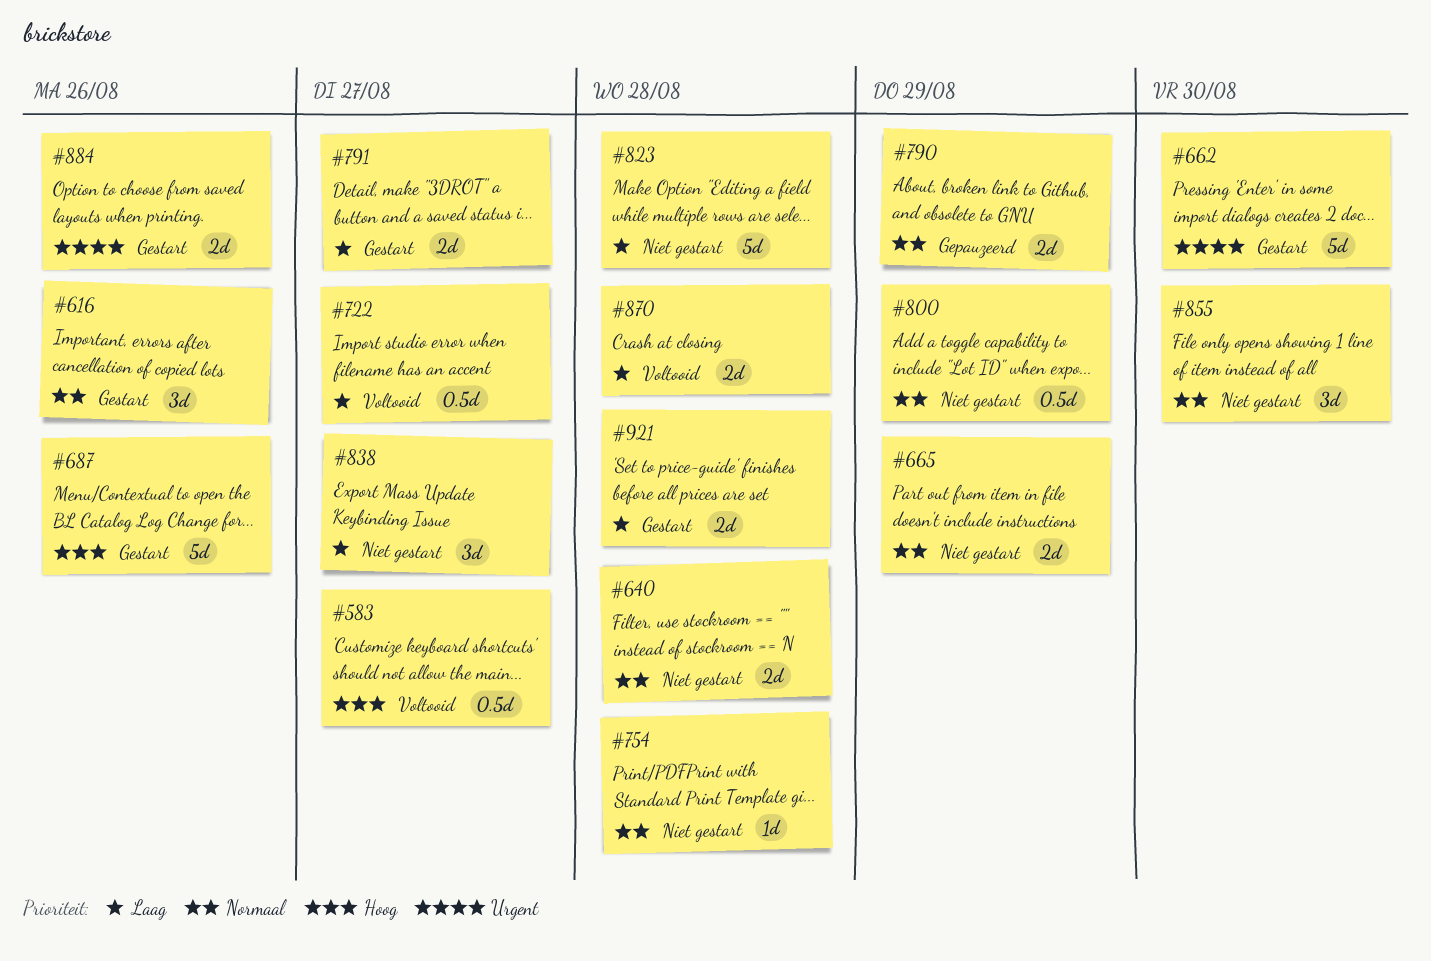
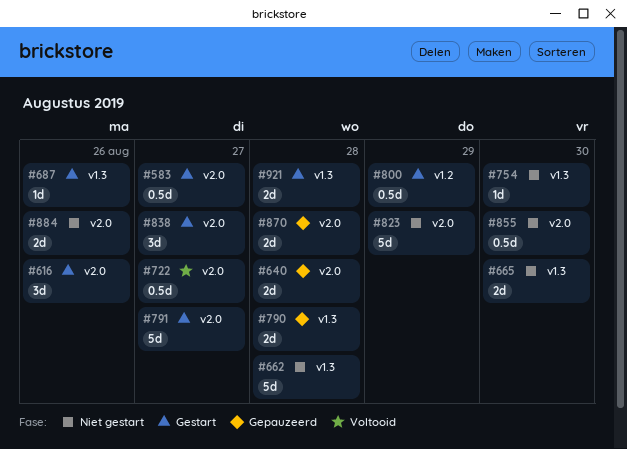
#583, status: Voltooid -> Gestart
#640, status: Niet gestart -> Gepauzeerd
#662, status: Gestart -> Niet gestart
#662, due: Aug 30 -> Aug 28
#665, due: Aug 29 -> Aug 30
#687, estimate: 5d -> 1d
#754, due: Aug 28 -> Aug 30
#790, due: Aug 29 -> Aug 28
#791, estimate: 2d -> 5d
#800, status: Niet gestart -> Gestart
#823, due: Aug 28 -> Aug 29
#838, status: Niet gestart -> Gestart
#855, estimate: 3d -> 0.5d
#870, status: Voltooid -> Gepauzeerd
#884, status: Gestart -> Niet gestart

